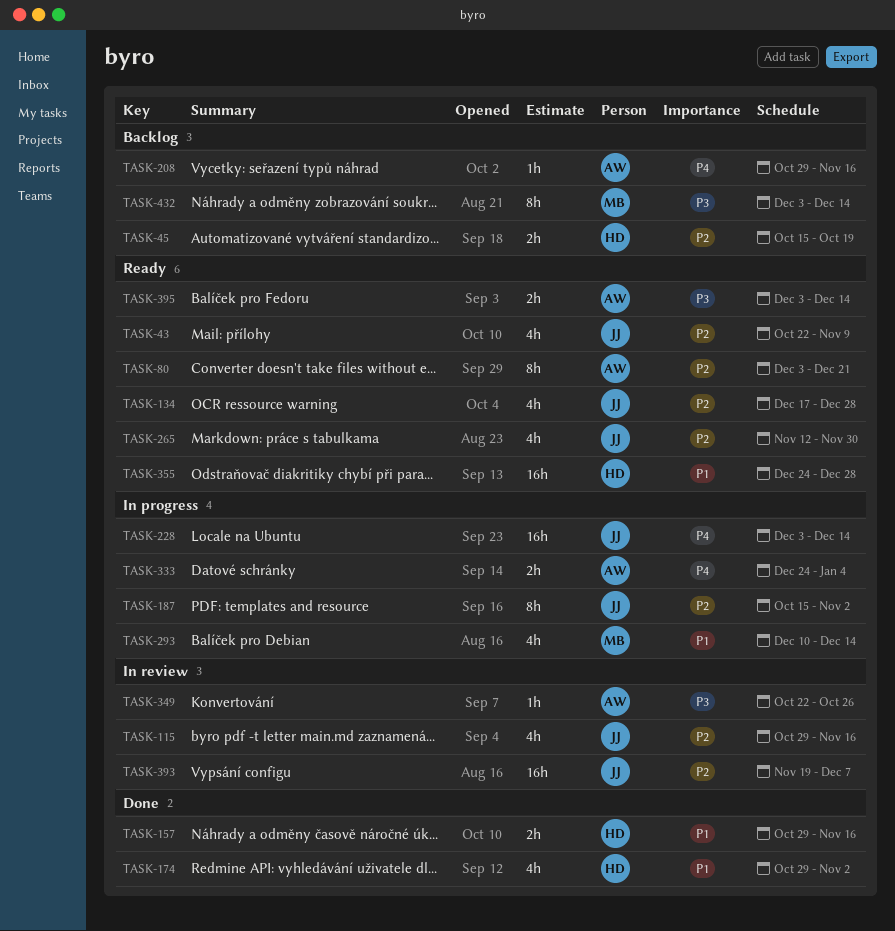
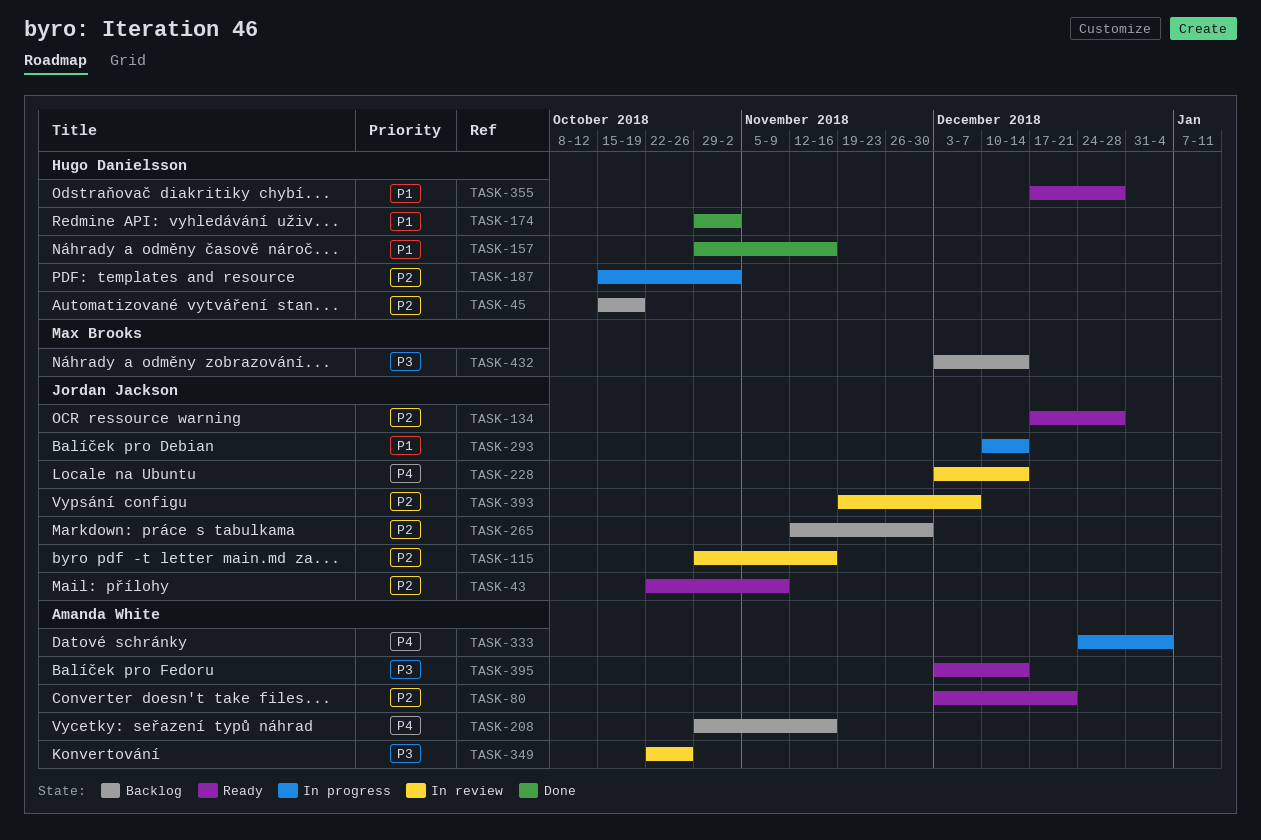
TASK-187, owner: Jordan Jackson -> Hugo Danielsson
TASK-228, status: In progress -> In review
TASK-265, status: Ready -> Backlog
TASK-293, owner: Max Brooks -> Jordan Jackson
TASK-355, start: Dec 24 -> Dec 17

